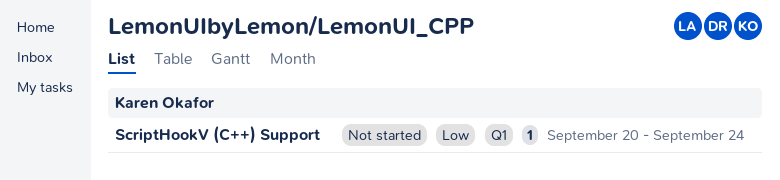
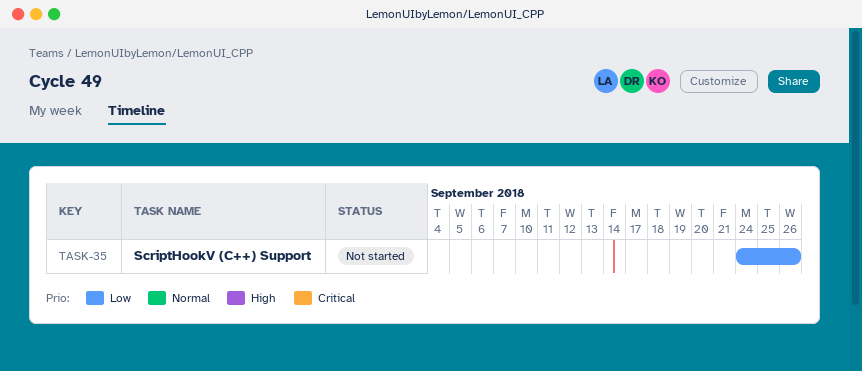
ScriptHookV (C++) Support, start: Sep 20 -> Sep 24
ScriptHookV (C++) Support, due: Sep 24 -> Sep 26

